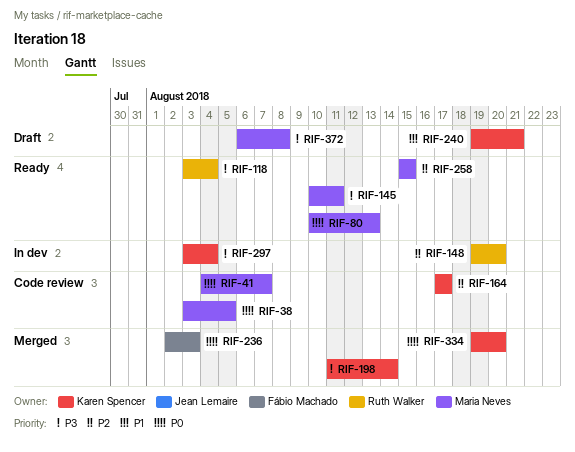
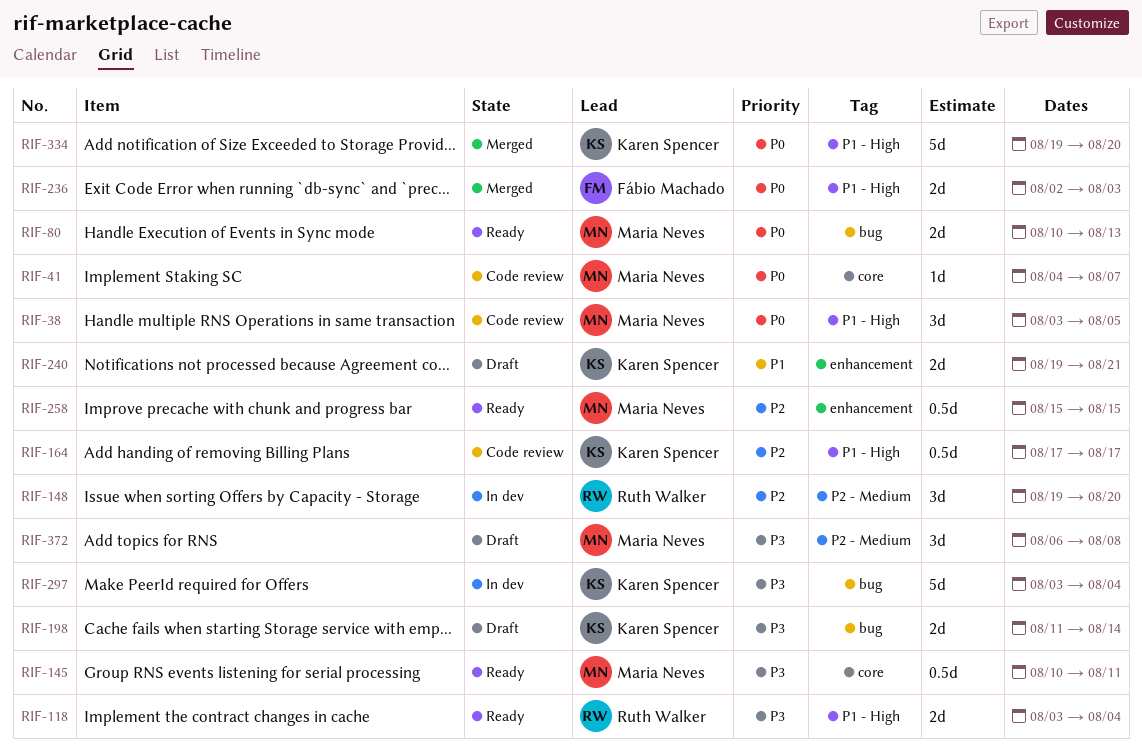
RIF-198, status: Merged -> Draft

